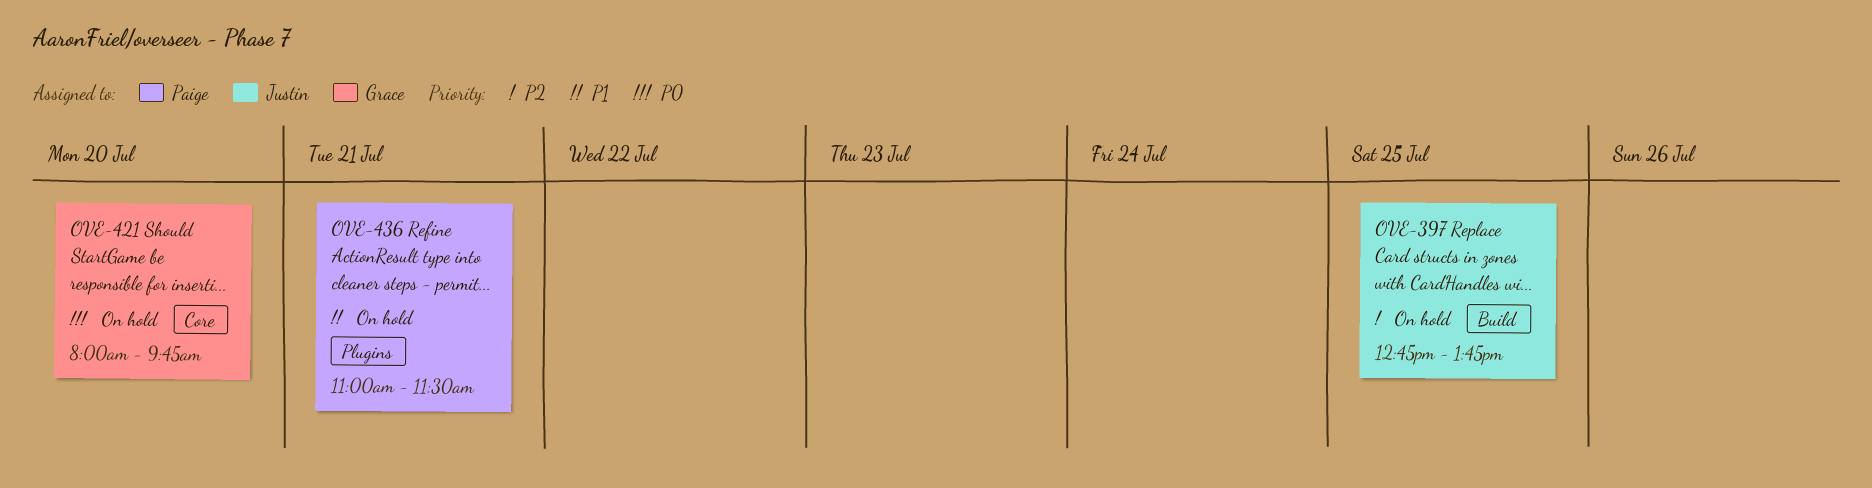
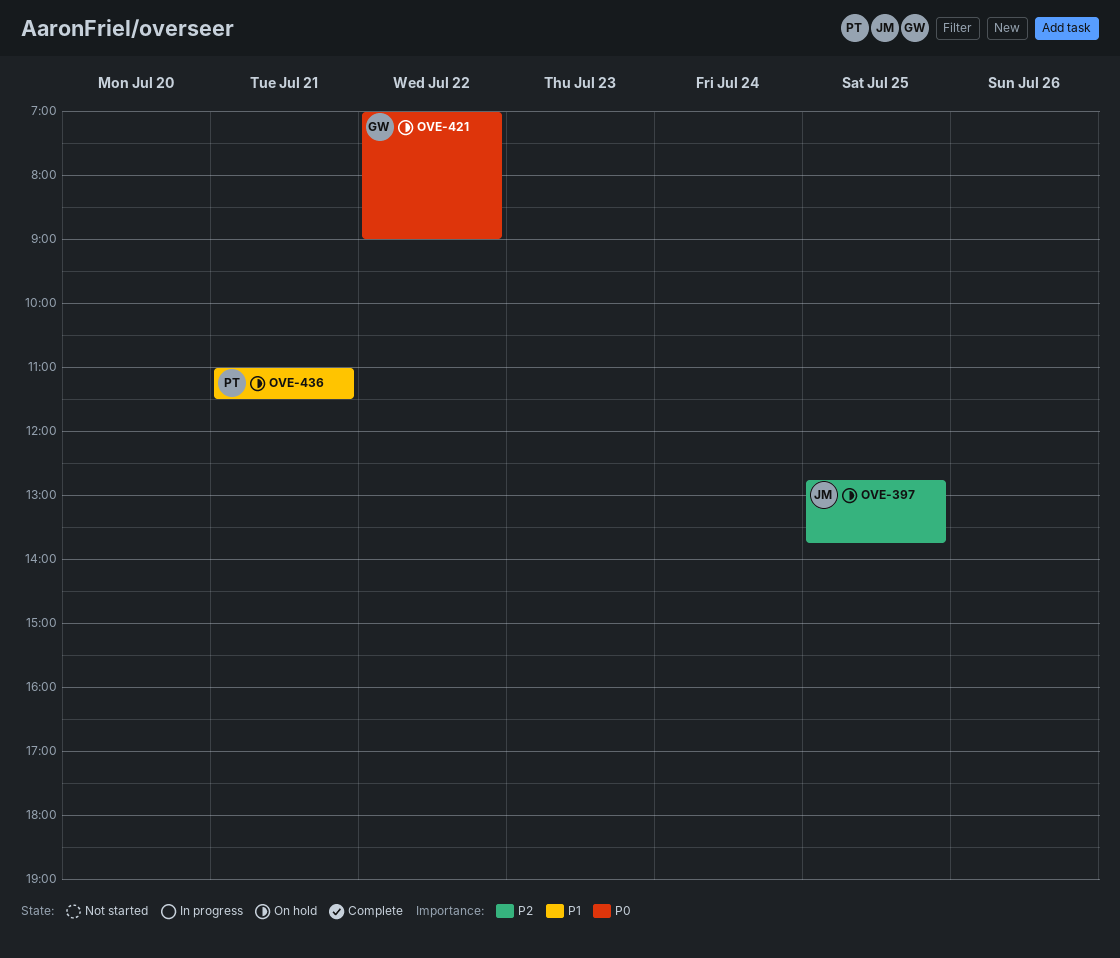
OVE-421, day: Jul 20 -> Jul 22
OVE-421, begins: 08:00 -> 07:00
OVE-421, ends: 09:45 -> 09:00

